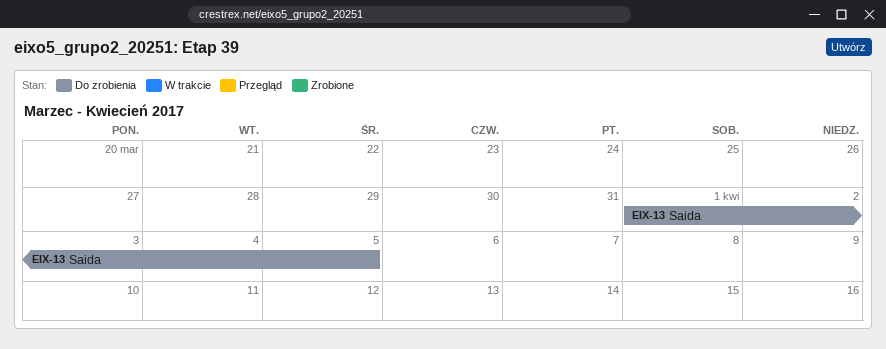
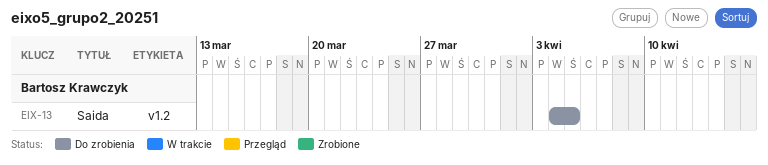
EIX-13, start: Apr 1 -> Apr 4

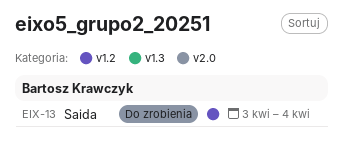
EIX-13, start: Apr 4 -> Apr 3
EIX-13, due: Apr 5 -> Apr 4

